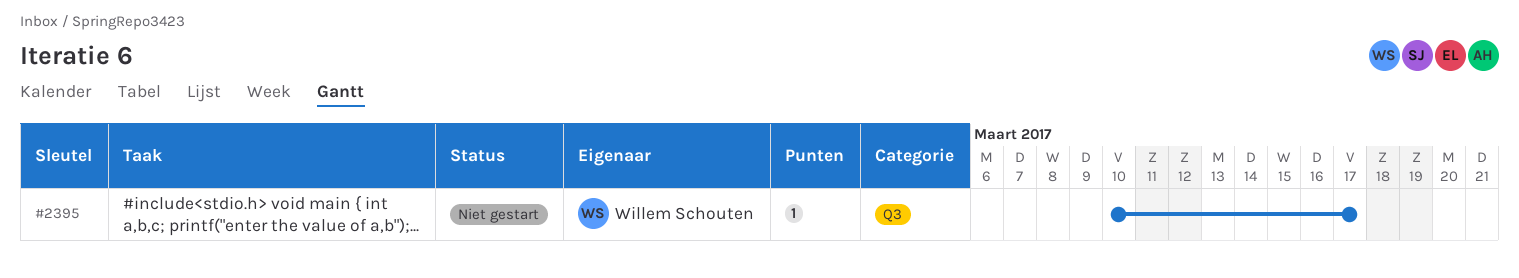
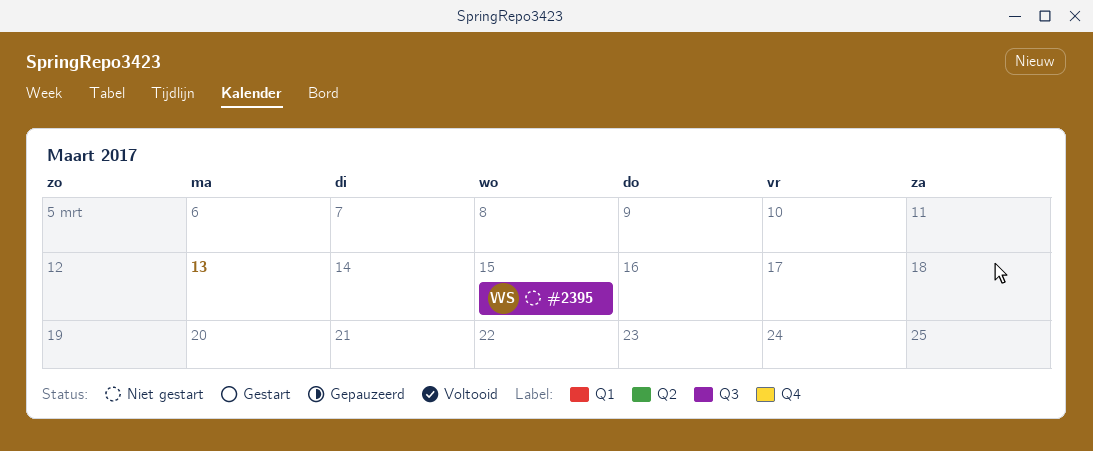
#2395, start: Mar 10 -> Mar 15
#2395, due: Mar 17 -> Mar 15

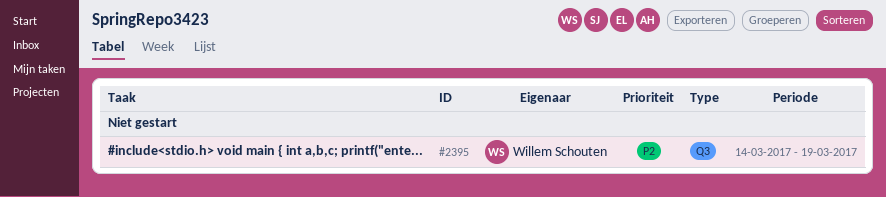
#2395, start: Mar 15 -> Mar 14
#2395, due: Mar 15 -> Mar 19

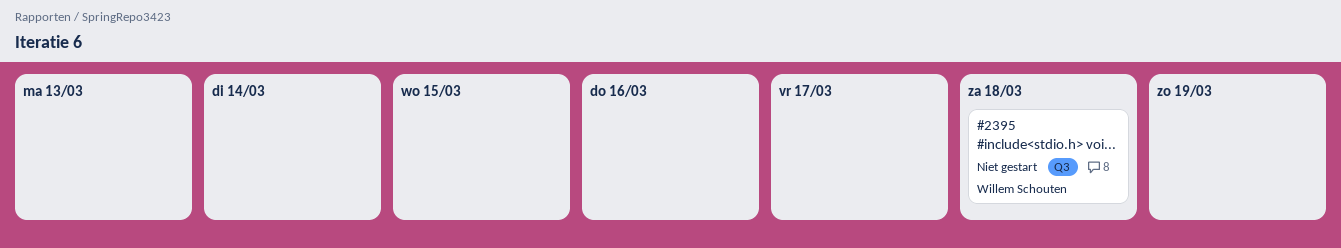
#2395, due: Mar 19 -> Mar 18

